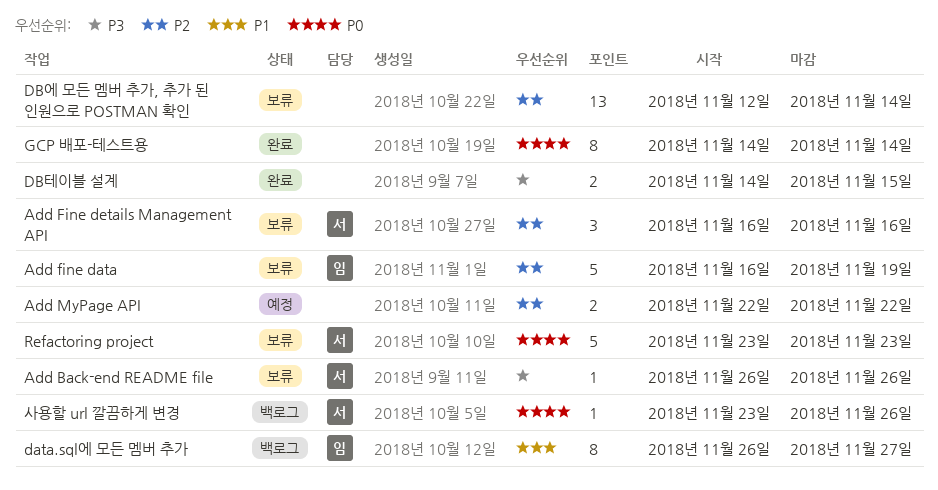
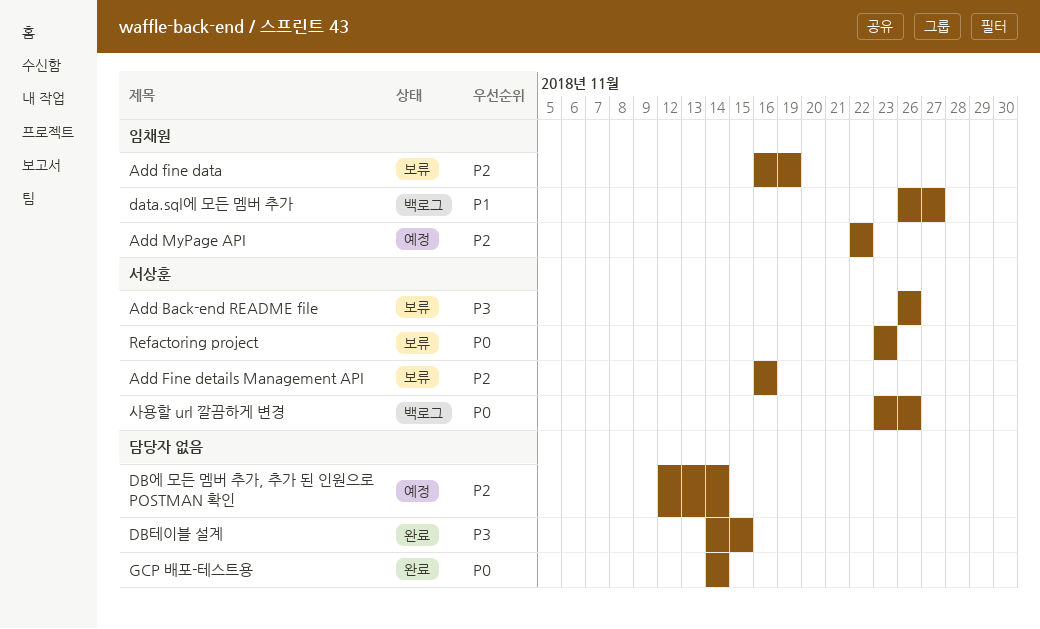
Add MyPage API, owner: none -> 임채원
DB에 모든 멤버 추가, 추가 된 인원으로 POSTMAN 확인, status: 보류 -> 예정

